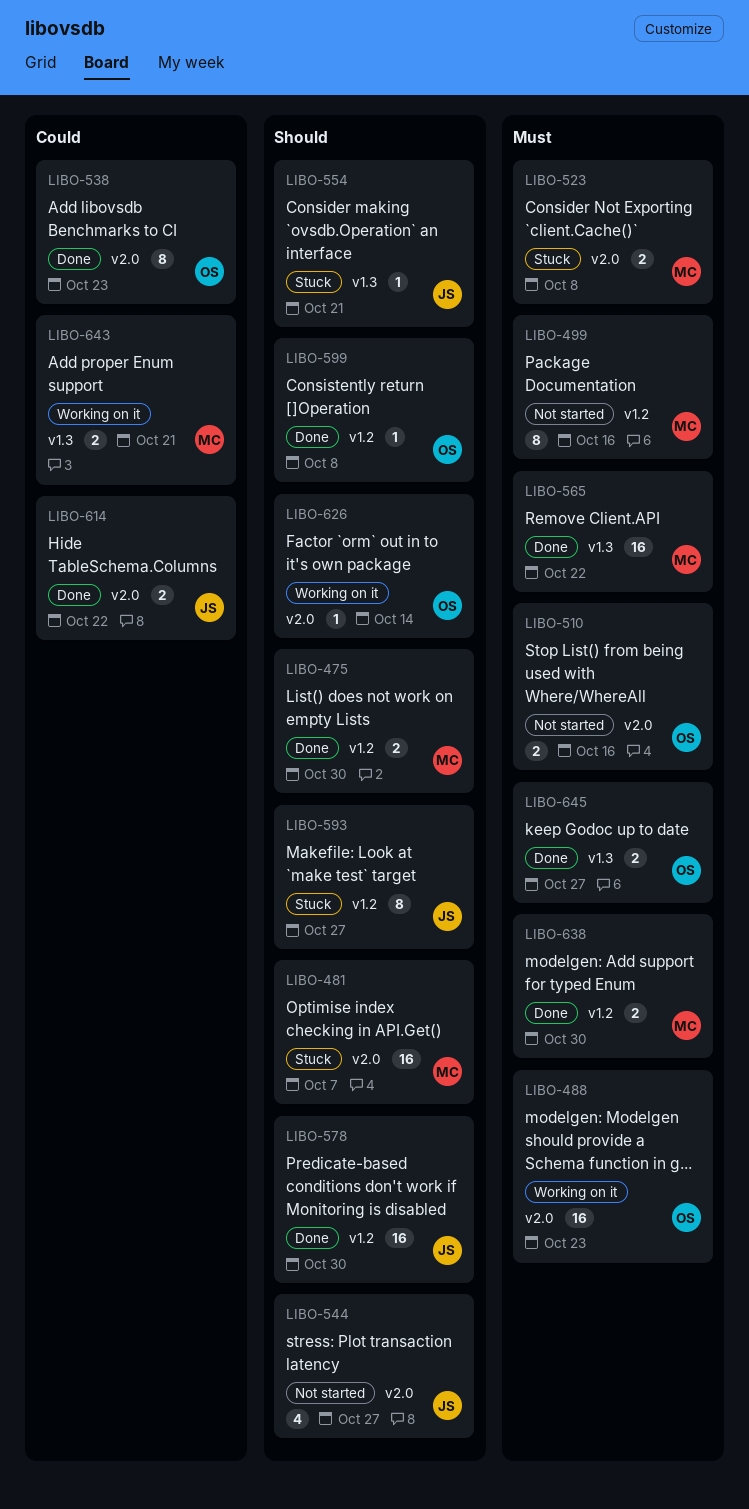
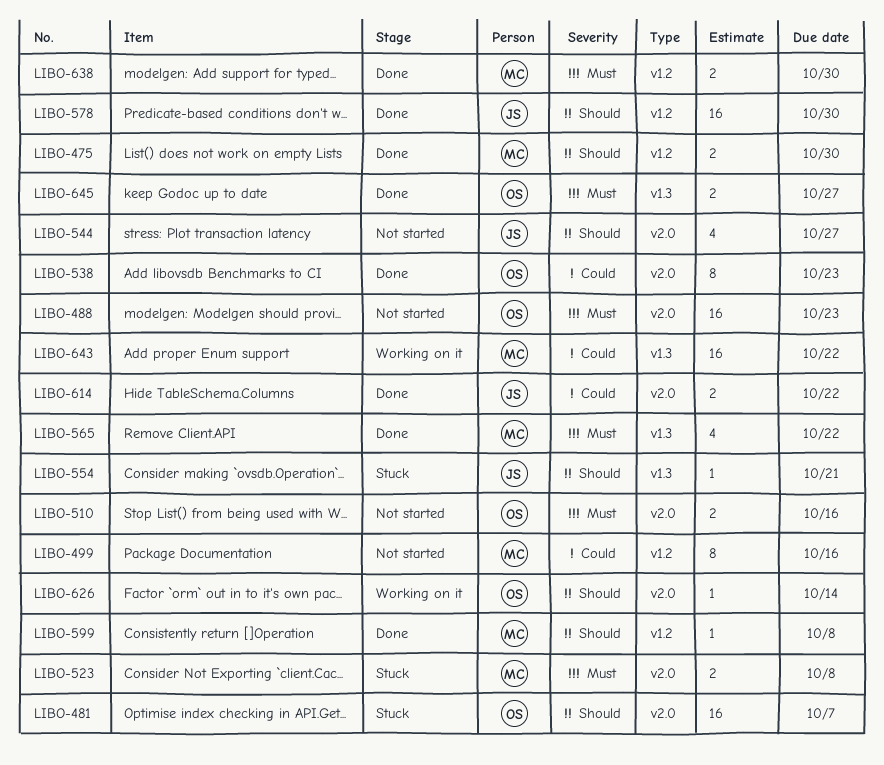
LIBO-481, owner: MC -> OS
LIBO-488, status: Working on it -> Not started
LIBO-499, priority: Must -> Could
LIBO-565, estimate: 16 -> 4
LIBO-593: present -> none
LIBO-599, owner: OS -> MC
LIBO-643, estimate: 2 -> 16
LIBO-643, due: Oct 21 -> Oct 22

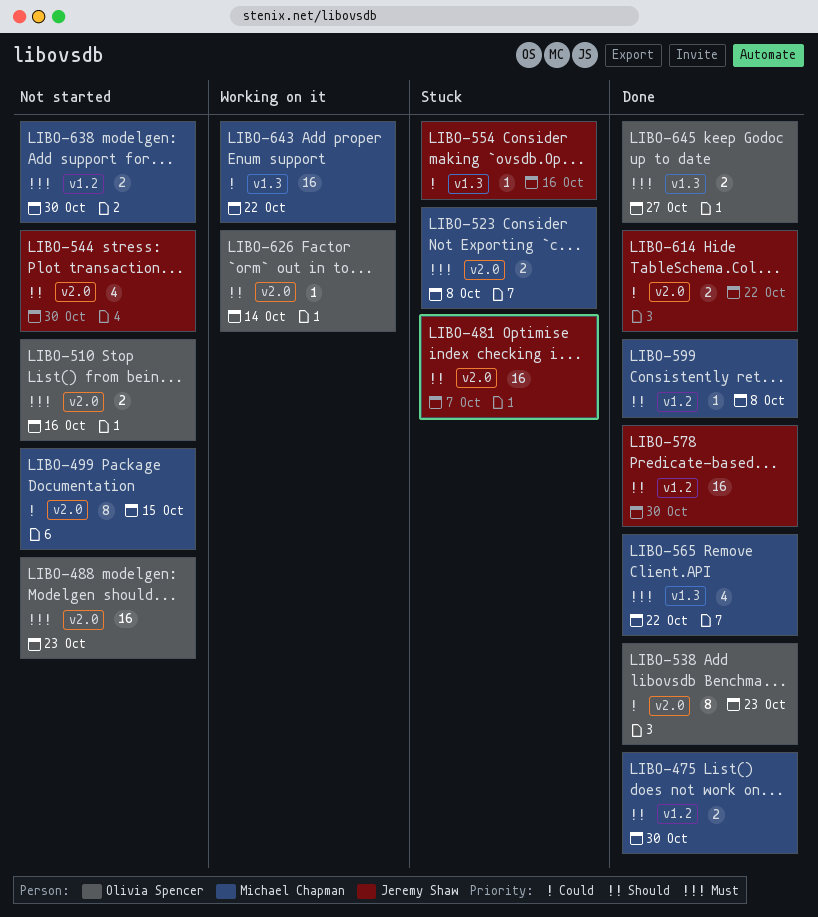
LIBO-481, owner: Olivia Spencer -> Jeremy Shaw
LIBO-499, label: v1.2 -> v2.0
LIBO-499, due: Oct 16 -> Oct 15
LIBO-544, due: Oct 27 -> Oct 30
LIBO-554, priority: Should -> Could
LIBO-554, due: Oct 21 -> Oct 16
LIBO-638, status: Done -> Not started

